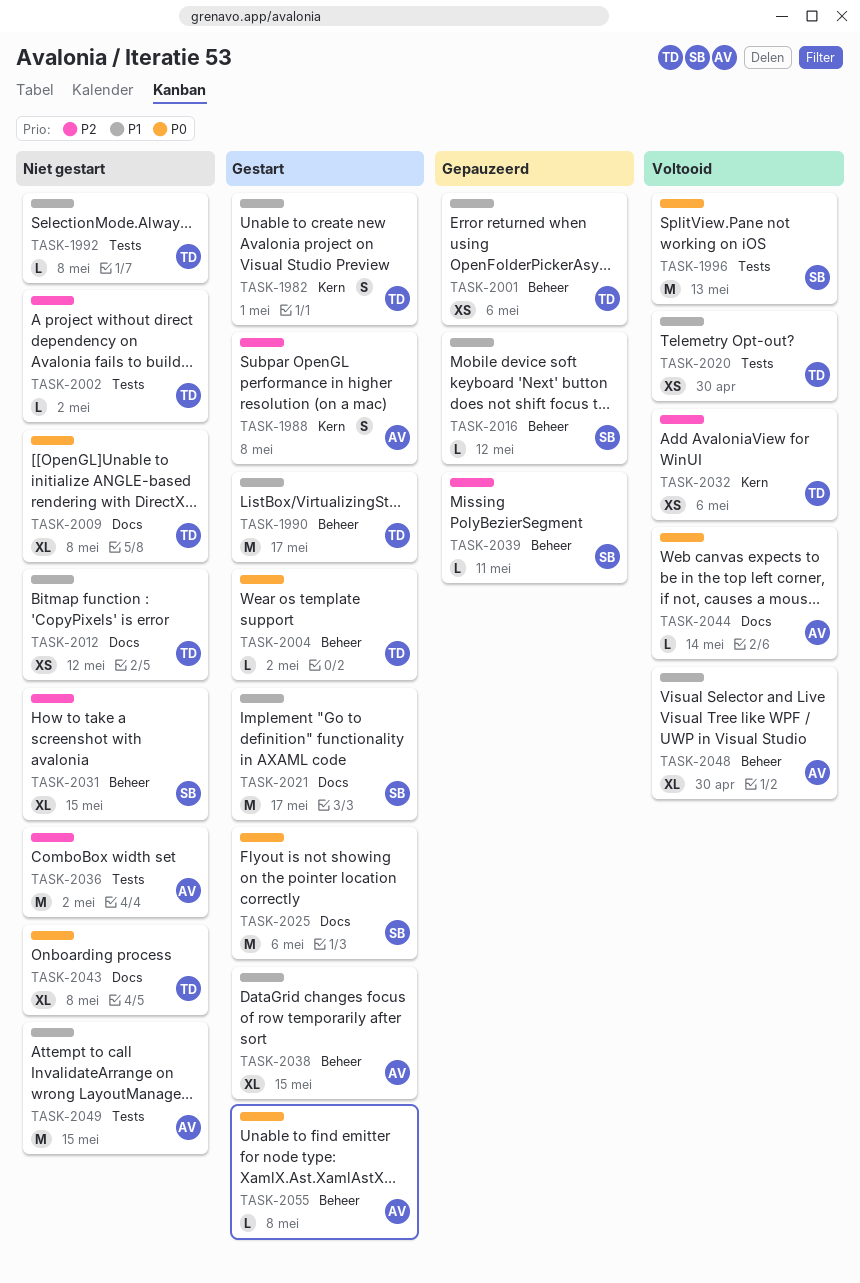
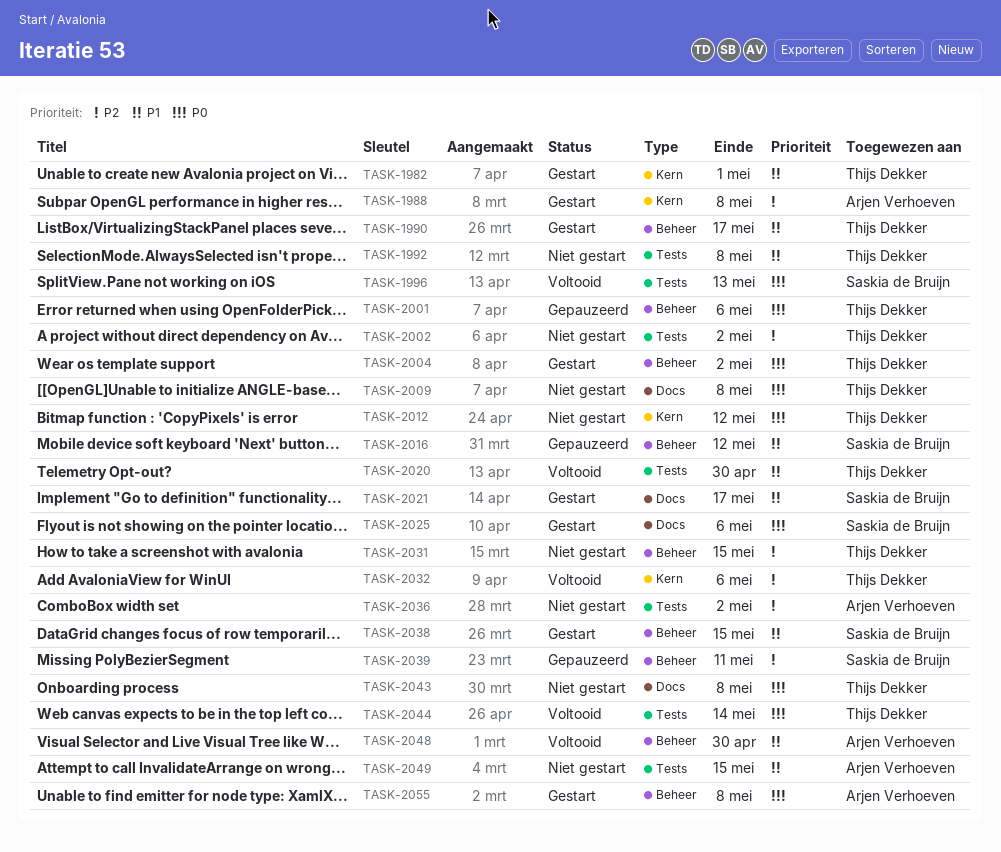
TASK-2001, priority: P1 -> P0
TASK-2012, priority: P1 -> P0
TASK-2012, label: Docs -> Kern
TASK-2031, owner: Saskia de Bruijn -> Thijs Dekker
TASK-2038, owner: Arjen Verhoeven -> Saskia de Bruijn
TASK-2044, owner: Arjen Verhoeven -> Thijs Dekker
TASK-2044, label: Docs -> Tests

